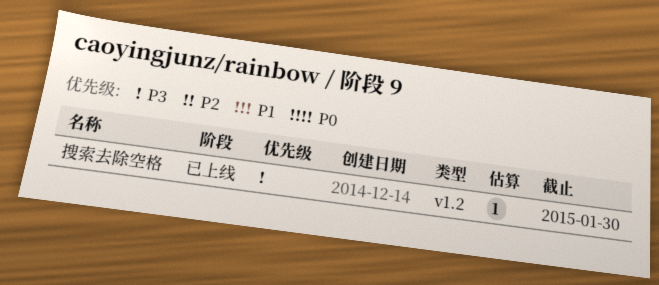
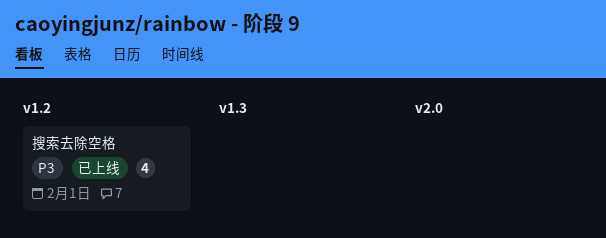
搜索去除空格, estimate: 1 -> 4
搜索去除空格, due: Jan 30 -> Feb 1

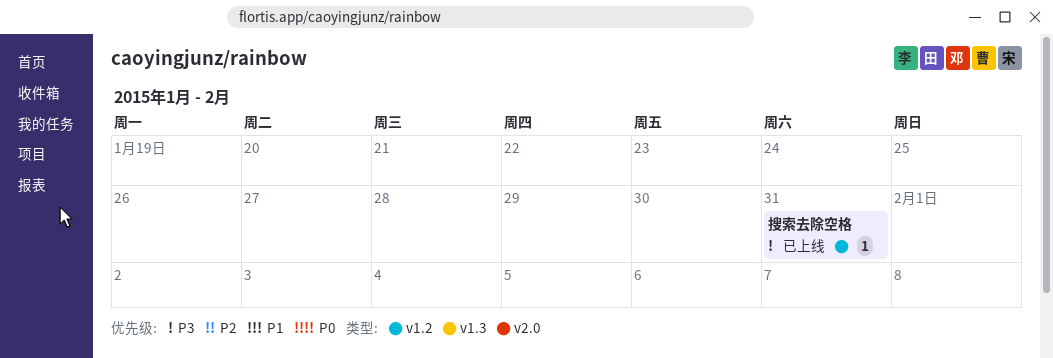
搜索去除空格, estimate: 4 -> 1
搜索去除空格, due: Feb 1 -> Jan 31

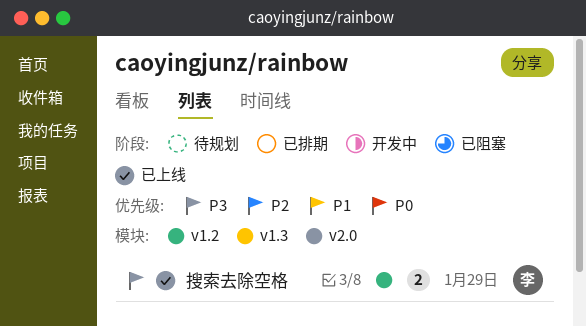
搜索去除空格, estimate: 1 -> 2
搜索去除空格, due: Jan 31 -> Jan 29

